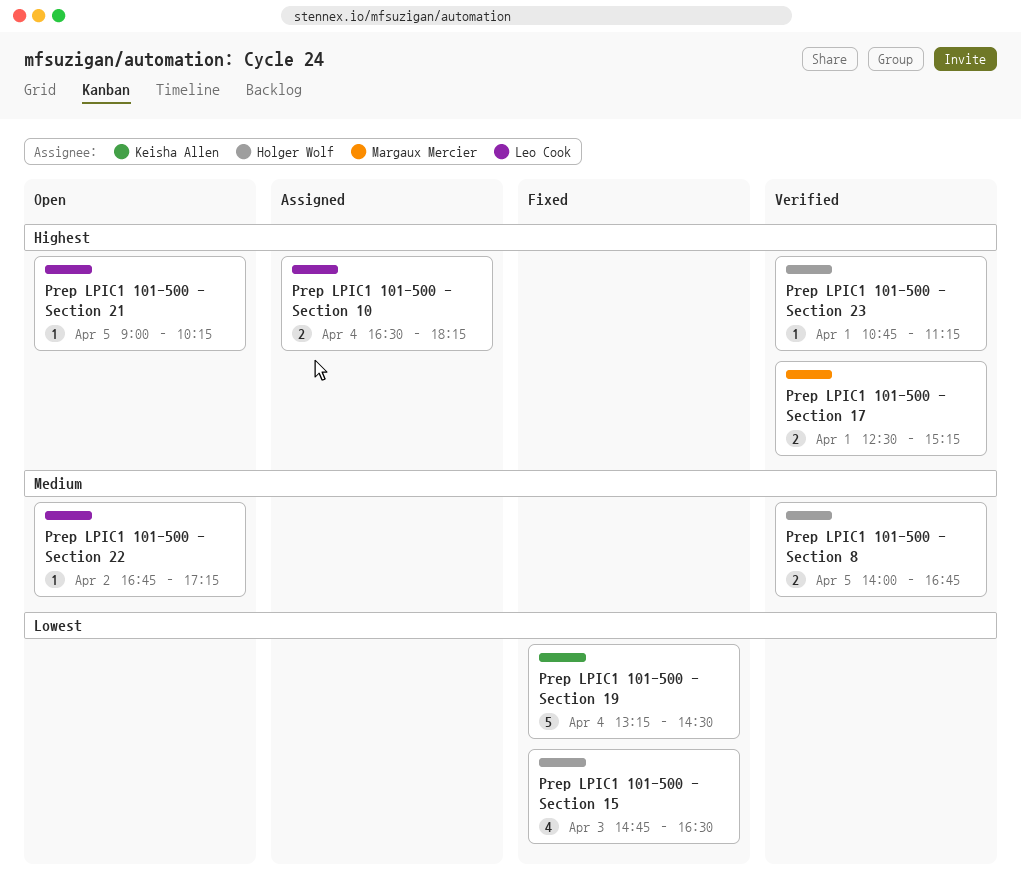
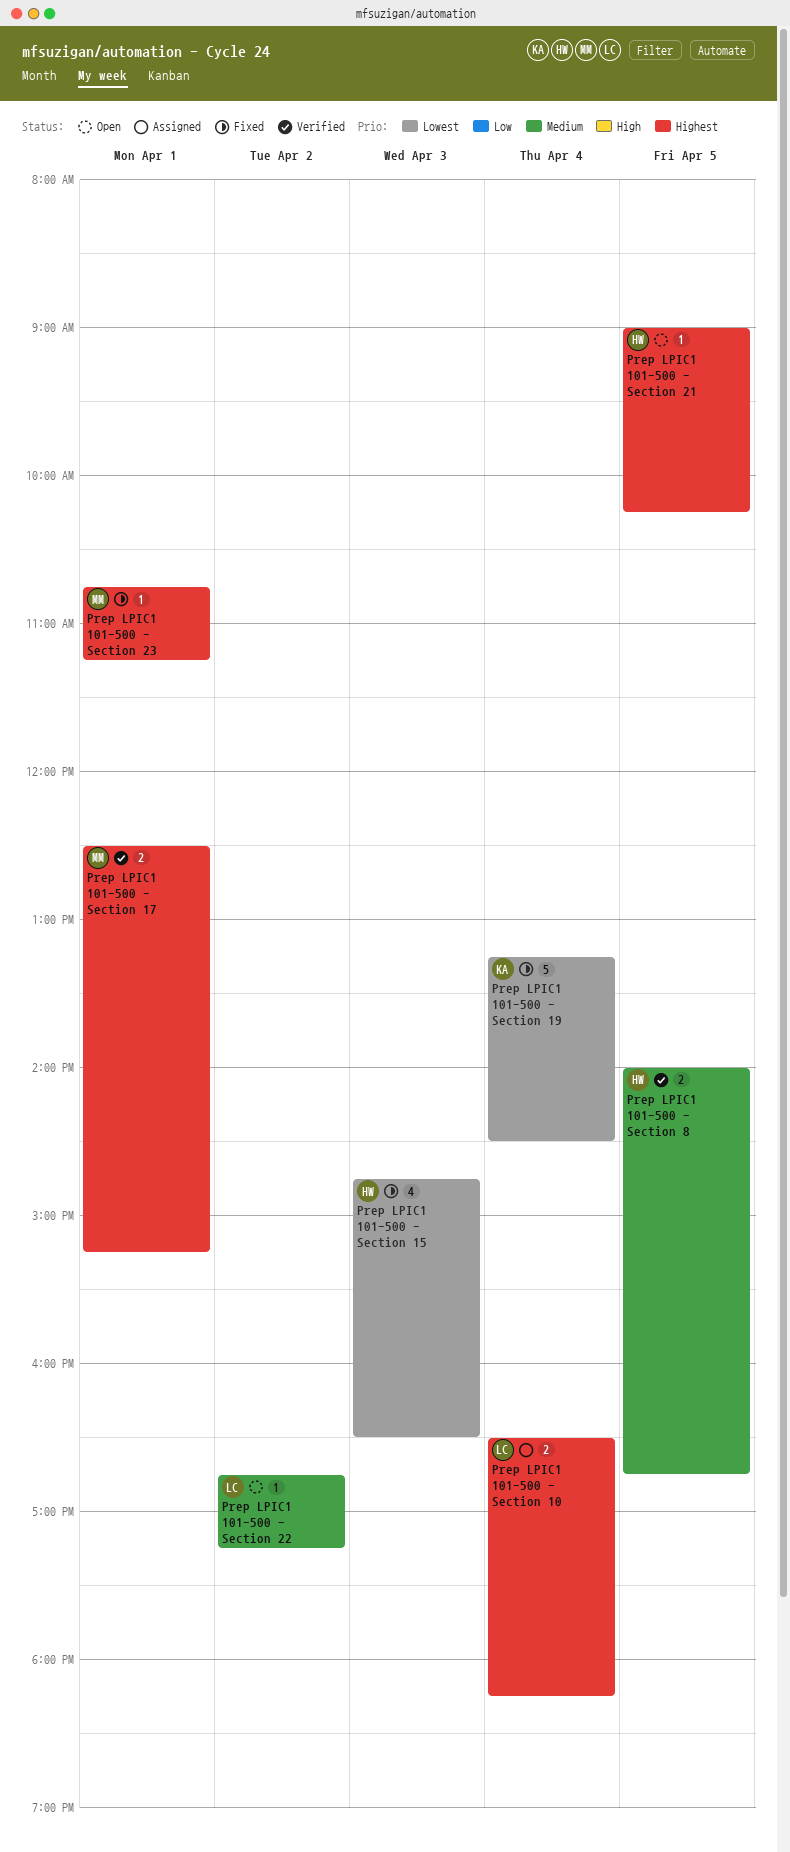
Prep LPIC1 101-500 - Section 21, owner: Leo Cook -> Holger Wolf
Prep LPIC1 101-500 - Section 23, status: Verified -> Fixed
Prep LPIC1 101-500 - Section 23, owner: Holger Wolf -> Margaux Mercier

